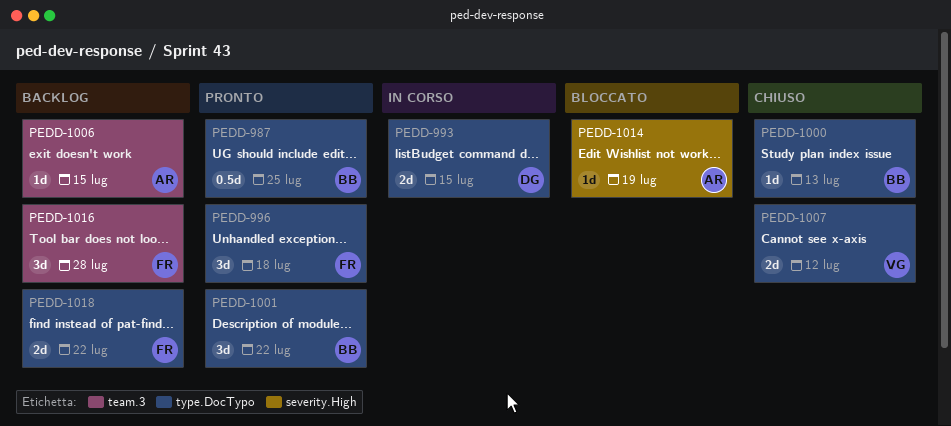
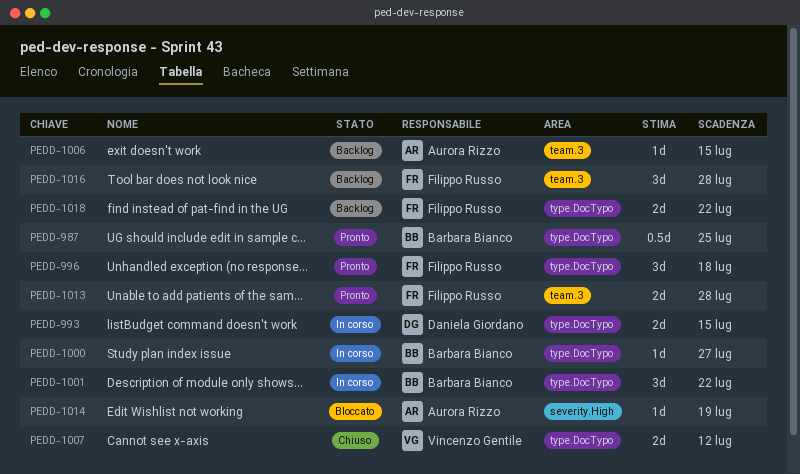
PEDD-1000, status: Chiuso -> In corso
PEDD-1000, due: Jul 13 -> Jul 27
PEDD-1001, status: Pronto -> In corso
PEDD-1013: none -> present

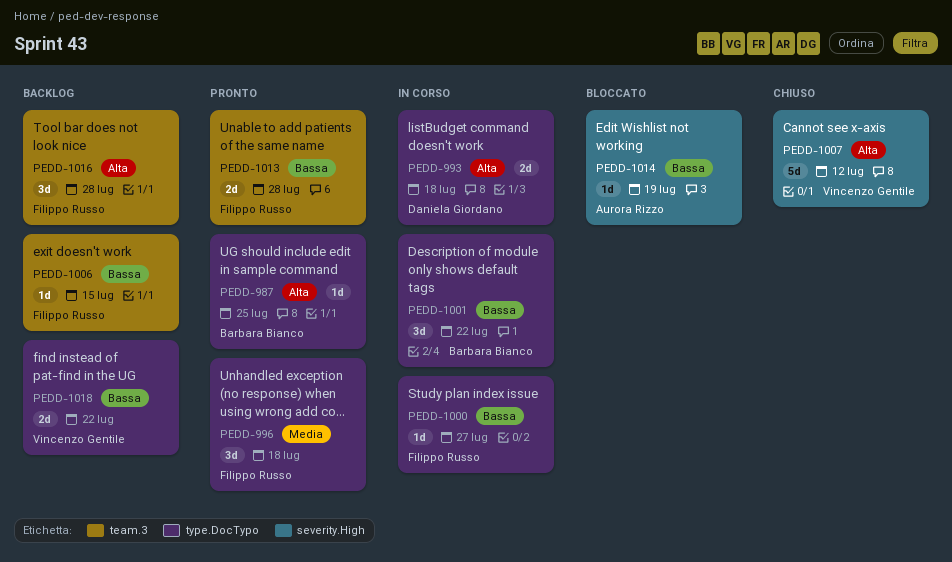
PEDD-987, estimate: 0.5d -> 1d
PEDD-993, due: Jul 15 -> Jul 18
PEDD-1000, owner: Barbara Bianco -> Filippo Russo
PEDD-1006, owner: Aurora Rizzo -> Filippo Russo
PEDD-1007, label: type.DocTypo -> severity.High
PEDD-1007, estimate: 2d -> 5d
PEDD-1018, owner: Filippo Russo -> Vincenzo Gentile

